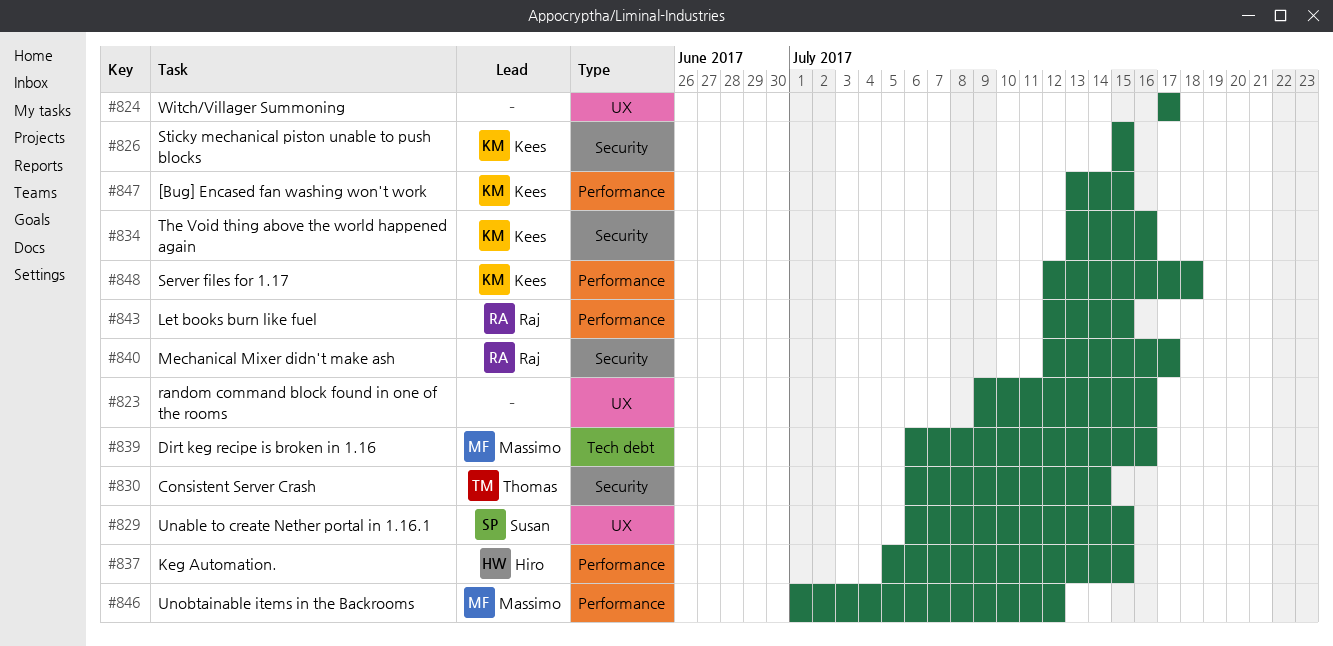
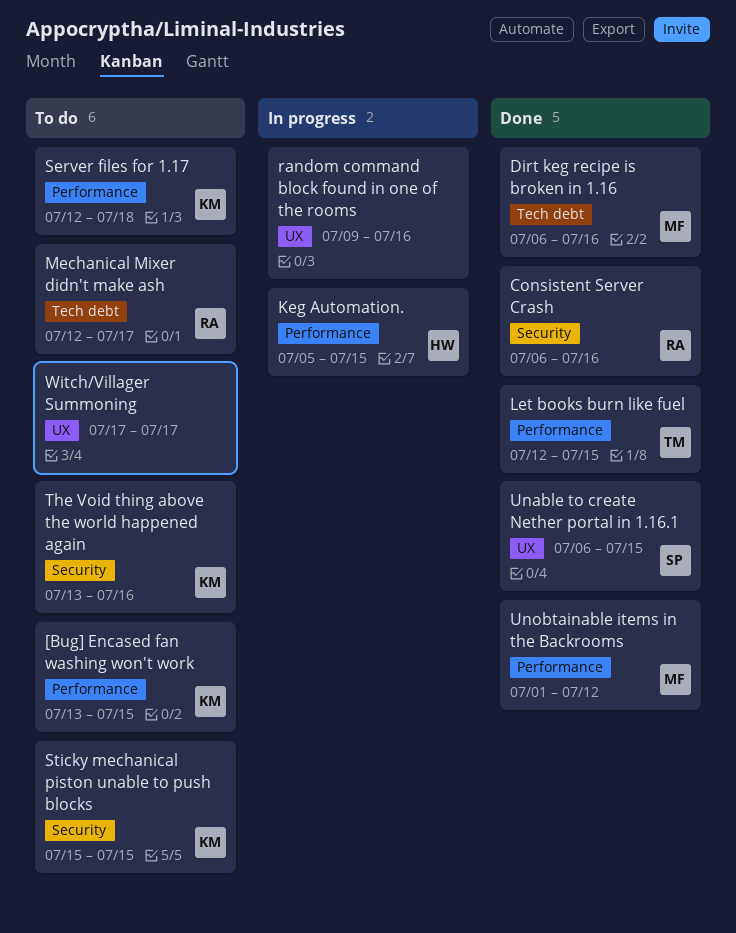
Consistent Server Crash, owner: Thomas -> Raj
Consistent Server Crash, due: Jul 14 -> Jul 16
Let books burn like fuel, owner: Raj -> Thomas
Mechanical Mixer didn't make ash, label: Security -> Tech debt

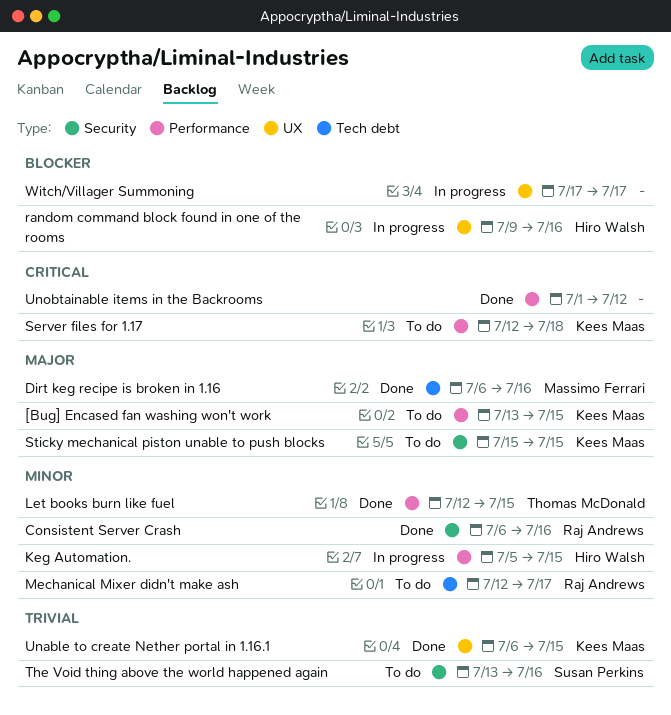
random command block found in one of the rooms, owner: none -> Hiro Walsh
The Void thing above the world happened again, owner: Kees Maas -> Susan Perkins
Unable to create Nether portal in 1.16.1, owner: Susan Perkins -> Kees Maas
Unobtainable items in the Backrooms, owner: Massimo Ferrari -> none
Witch/Villager Summoning, status: To do -> In progress

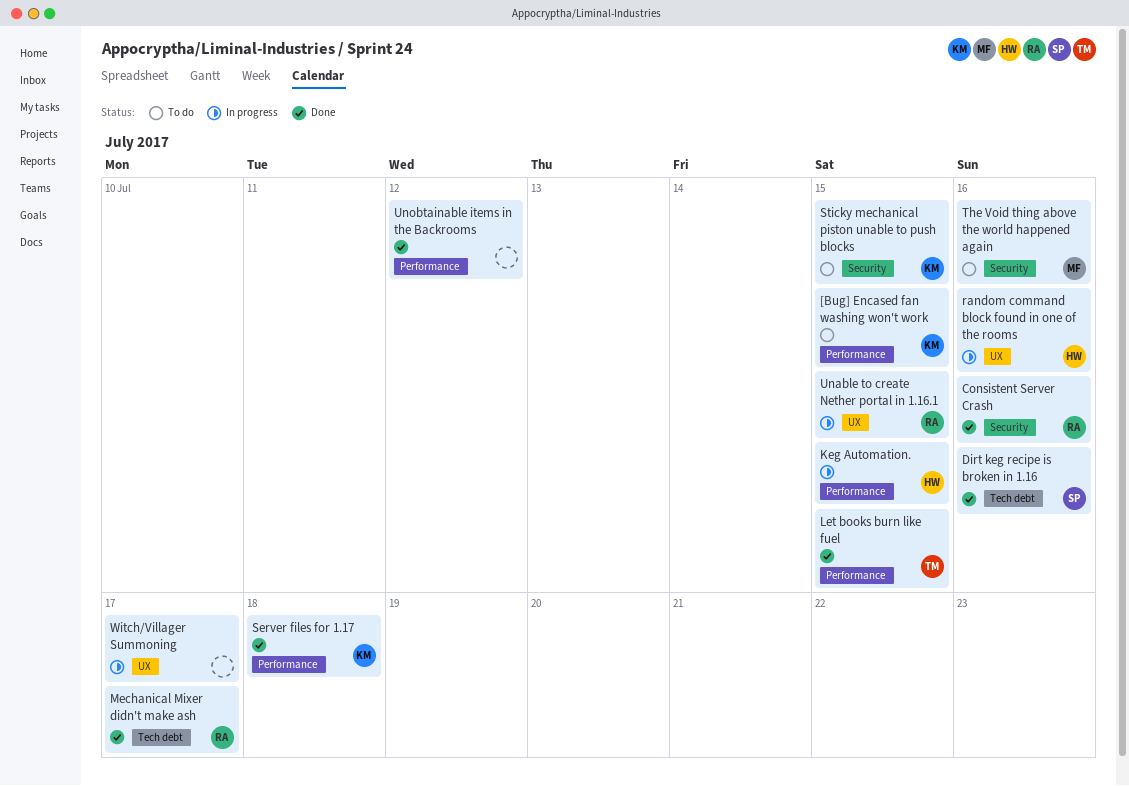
Dirt keg recipe is broken in 1.16, owner: Massimo Ferrari -> Susan Perkins
Mechanical Mixer didn't make ash, status: To do -> Done
Server files for 1.17, status: To do -> Done
The Void thing above the world happened again, owner: Susan Perkins -> Massimo Ferrari
Unable to create Nether portal in 1.16.1, status: Done -> In progress
Unable to create Nether portal in 1.16.1, owner: Kees Maas -> Raj Andrews

